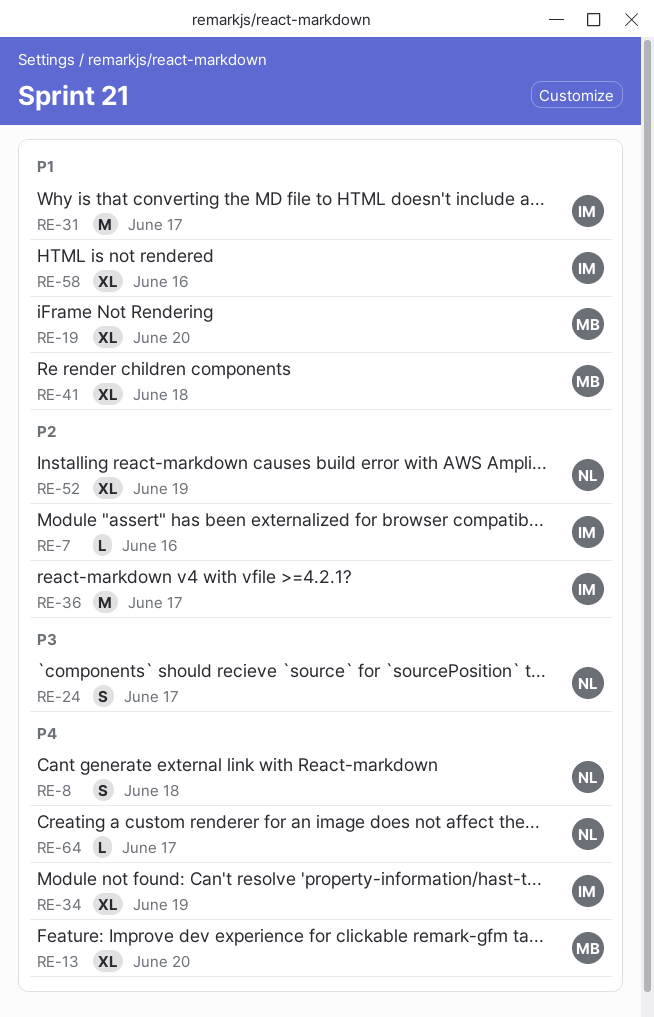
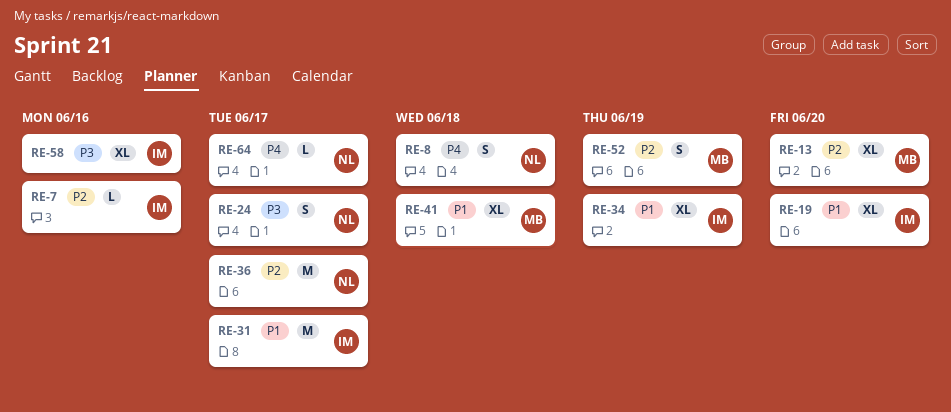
RE-13, priority: P4 -> P2
RE-19, owner: MB -> IM
RE-34, priority: P4 -> P1
RE-36, owner: IM -> NL
RE-52, owner: NL -> MB
RE-52, estimate: XL -> S
RE-58, priority: P1 -> P3

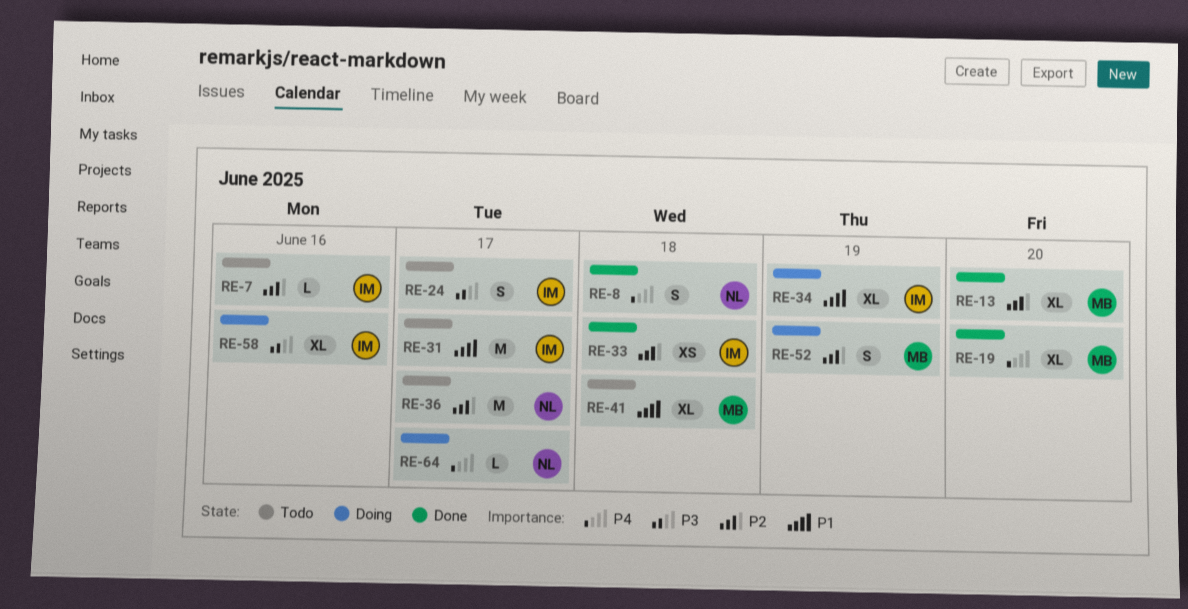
RE-19, owner: IM -> MB
RE-19, priority: P1 -> P4
RE-24, owner: NL -> IM
RE-33: none -> present

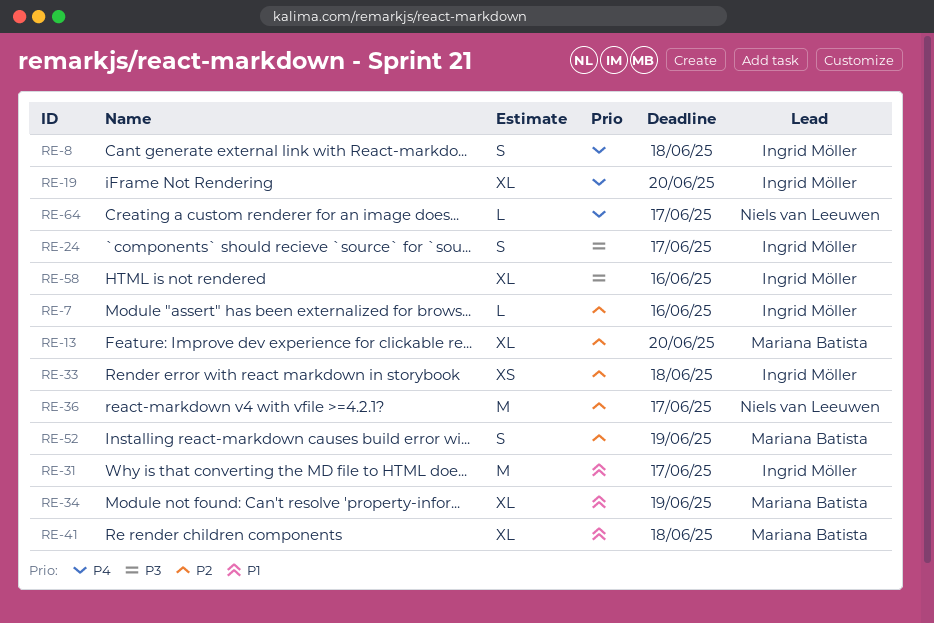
RE-8, owner: Niels van Leeuwen -> Ingrid Möller
RE-19, owner: Mariana Batista -> Ingrid Möller
RE-34, owner: Ingrid Möller -> Mariana Batista

